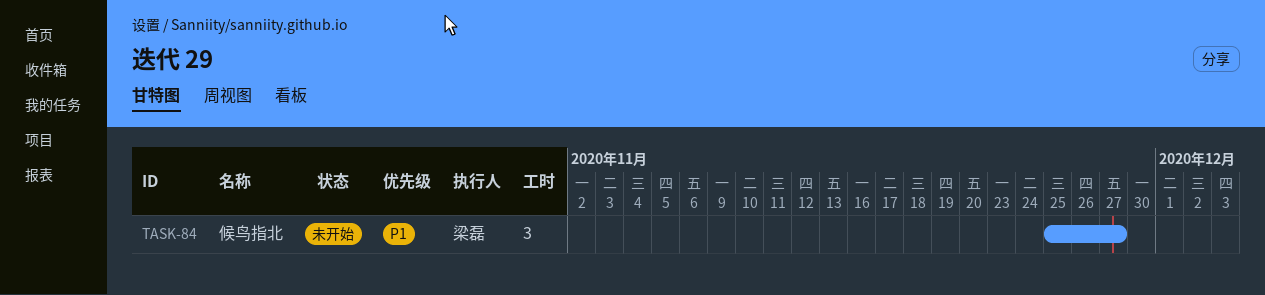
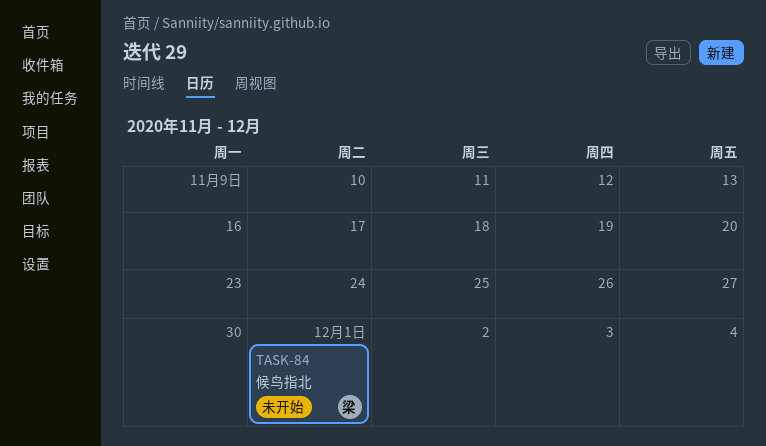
TASK-84, due: Nov 27 -> Dec 1

